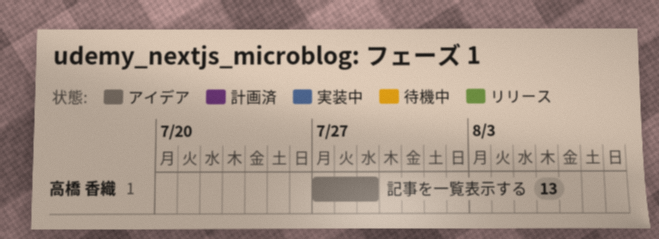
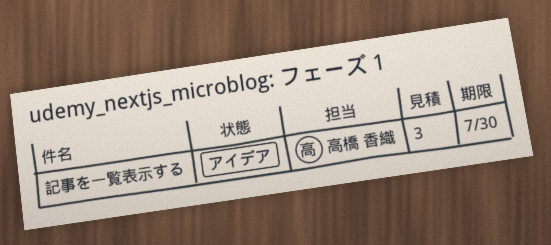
記事を一覧表示する, estimate: 13 -> 3
記事を一覧表示する, due: Jul 29 -> Jul 30

